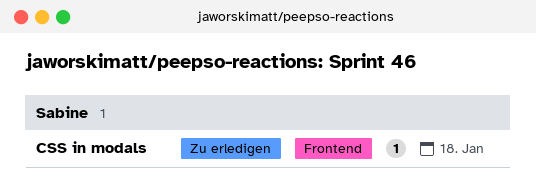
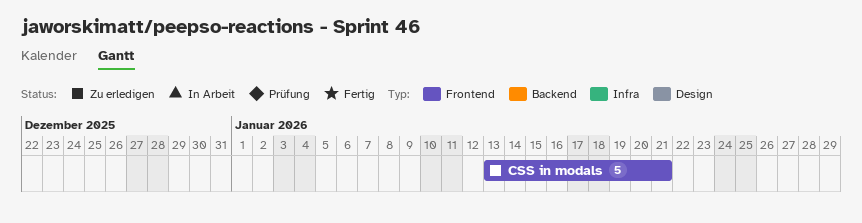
CSS in modals, estimate: 1 -> 5
CSS in modals, due: Jan 18 -> Jan 21

